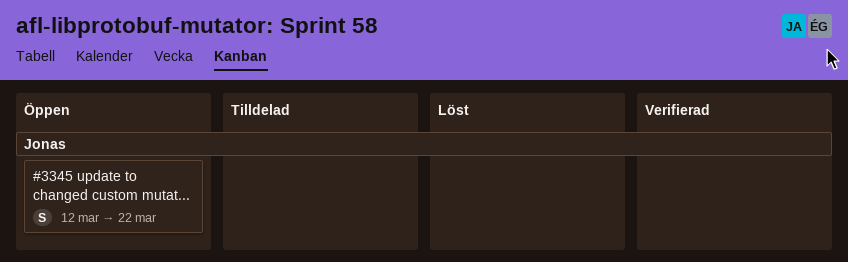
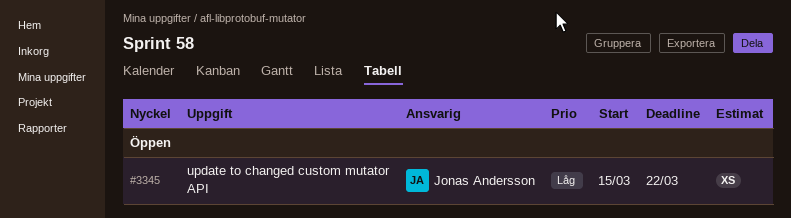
#3345, estimate: S -> XS
#3345, start: Mar 12 -> Mar 15

